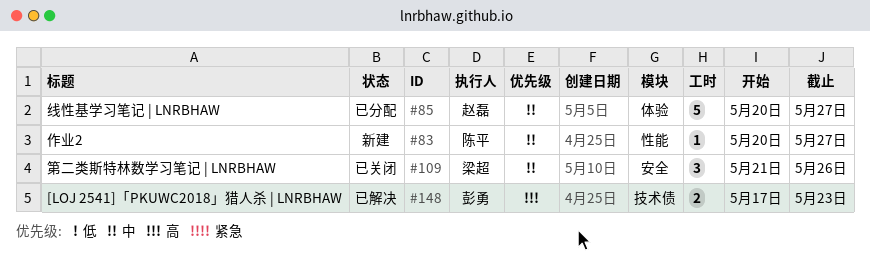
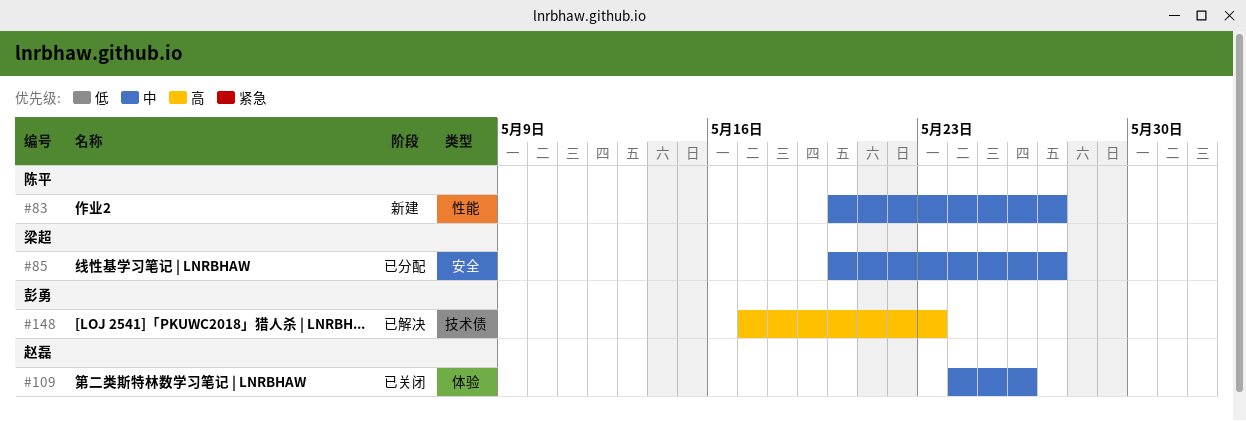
#85, owner: 赵磊 -> 梁超
#85, label: 体验 -> 安全
#109, owner: 梁超 -> 赵磊
#109, label: 安全 -> 体验
#109, start: May 21 -> May 24

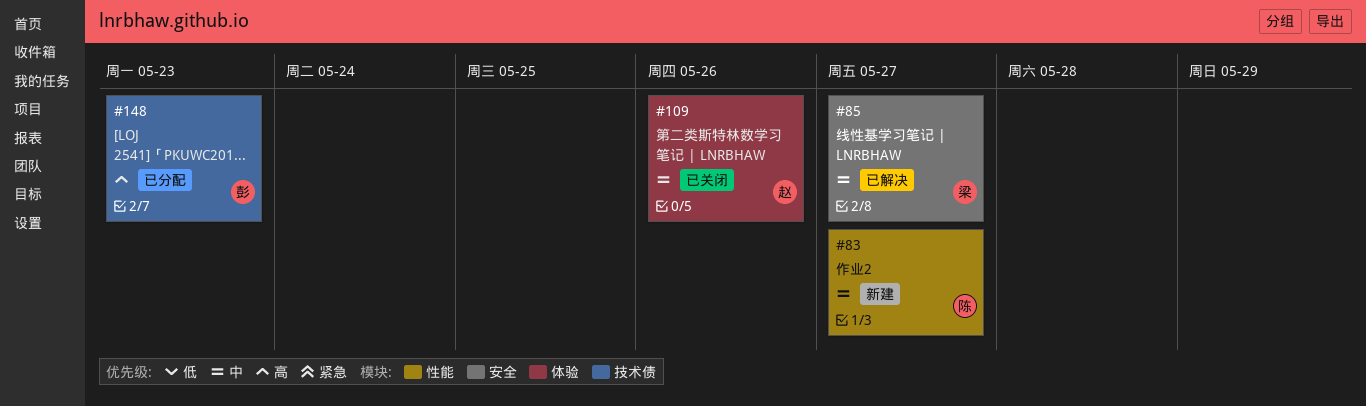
#85, status: 已分配 -> 已解决
#148, status: 已解决 -> 已分配

